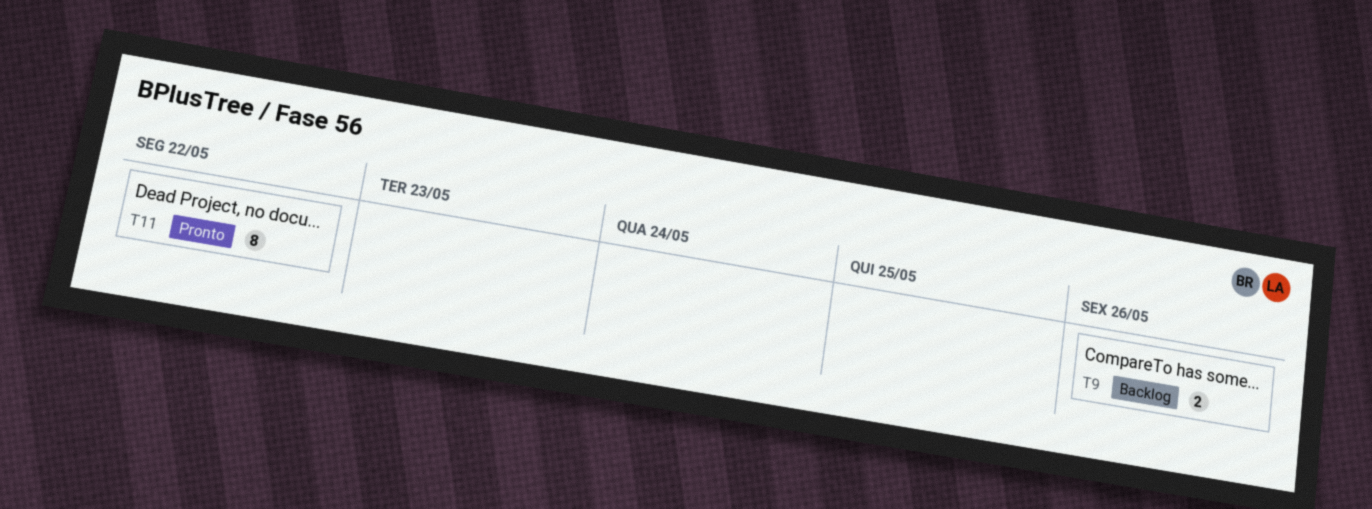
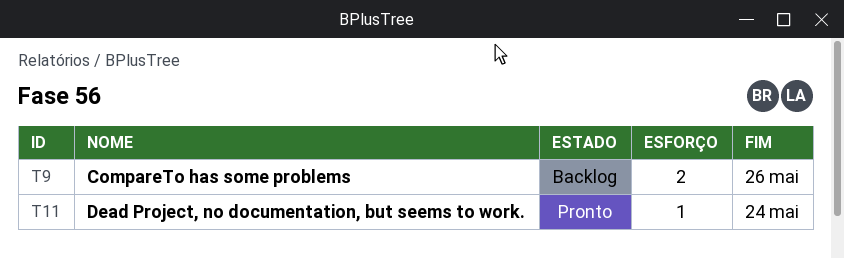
T11, estimate: 8 -> 1
T11, due: May 22 -> May 24

